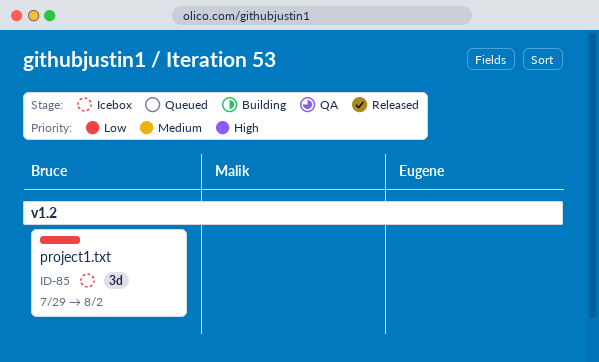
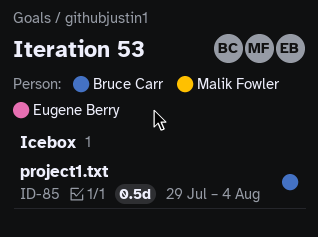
ID-85, estimate: 3d -> 0.5d
ID-85, due: Aug 2 -> Aug 4

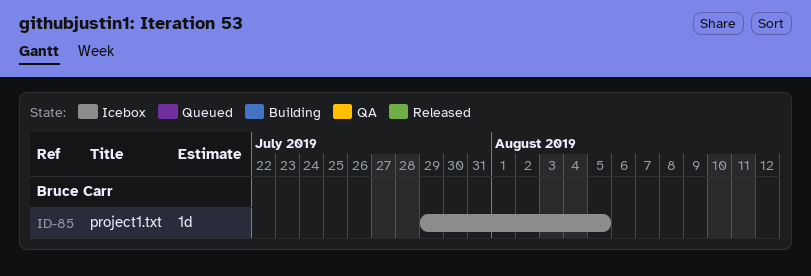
ID-85, estimate: 0.5d -> 1d
ID-85, due: Aug 4 -> Aug 5

